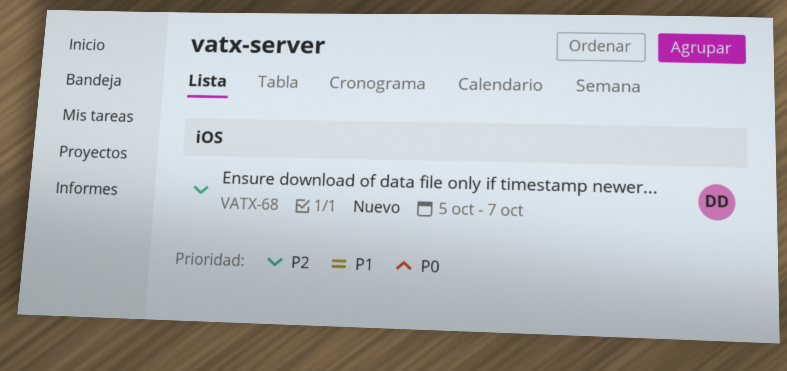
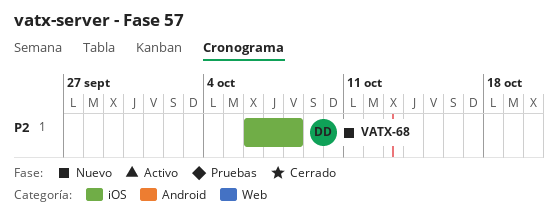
VATX-68, start: Oct 5 -> Oct 6
VATX-68, due: Oct 7 -> Oct 8

